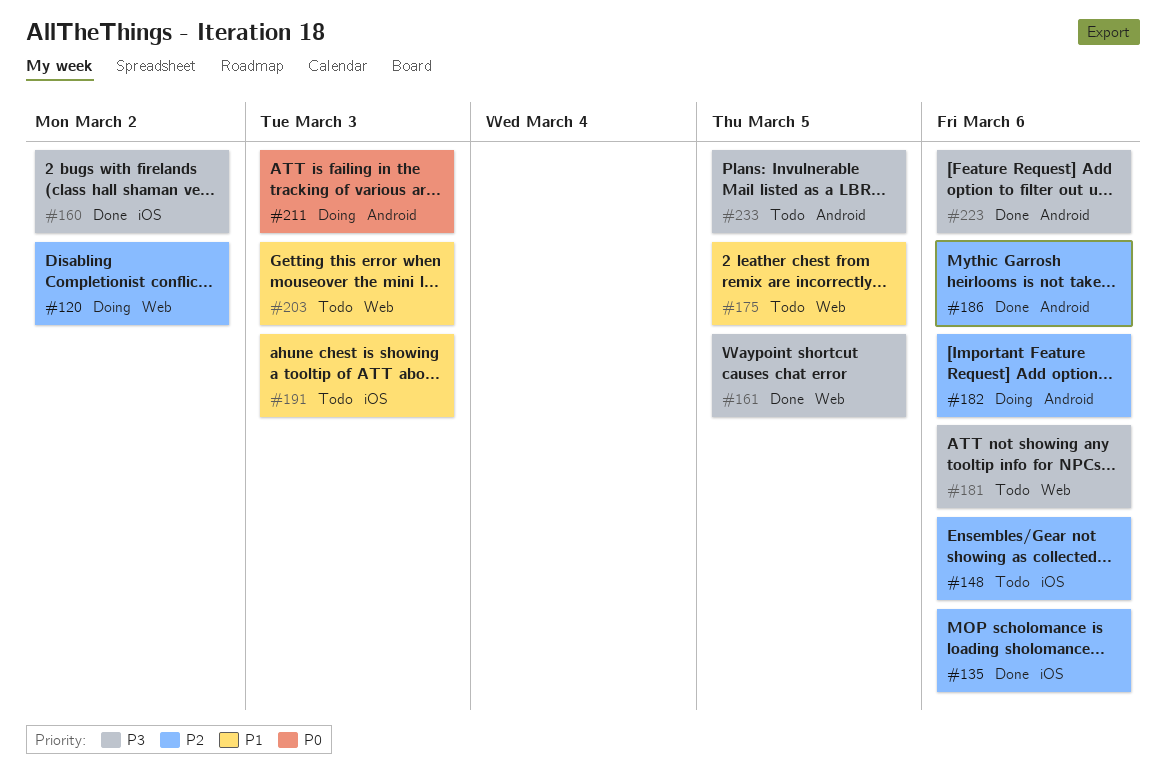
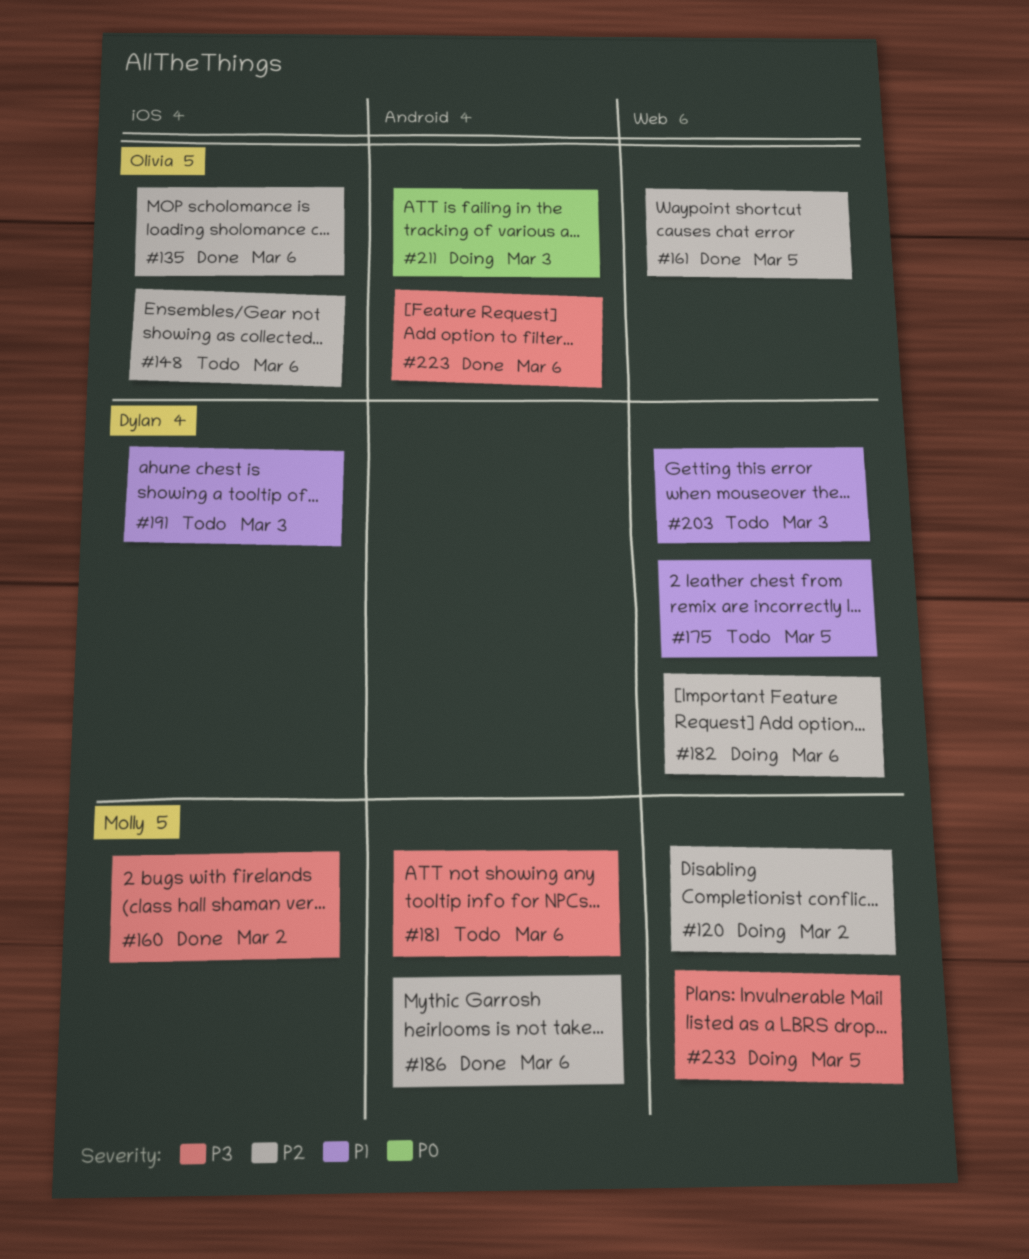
#161, priority: P3 -> P2
#181, label: Web -> Android
#182, label: Android -> Web
#233, status: Todo -> Doing
#233, label: Android -> Web

